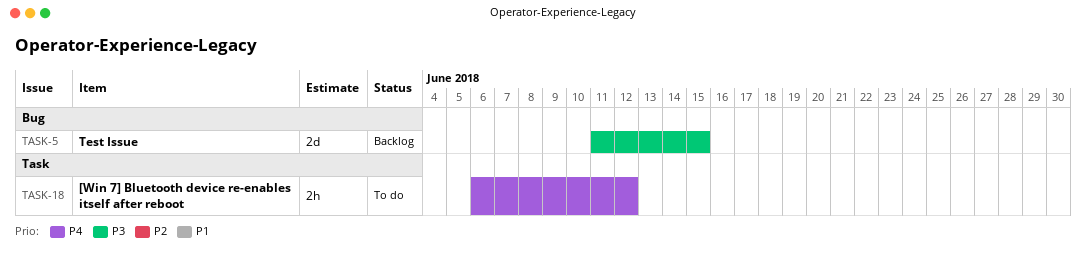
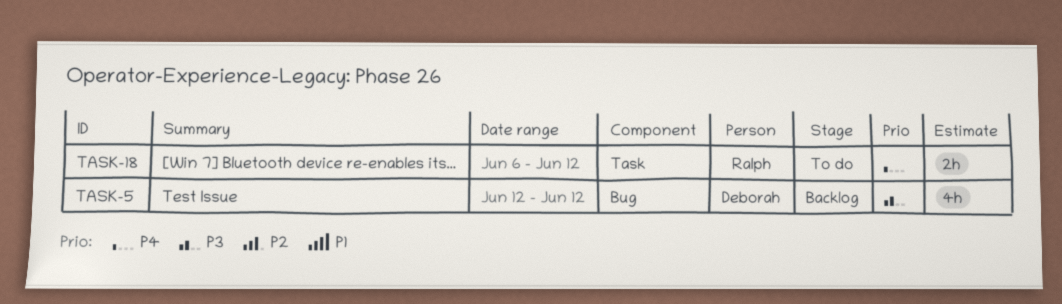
TASK-5, estimate: 2d -> 4h
TASK-5, start: Jun 11 -> Jun 12
TASK-5, due: Jun 15 -> Jun 12

